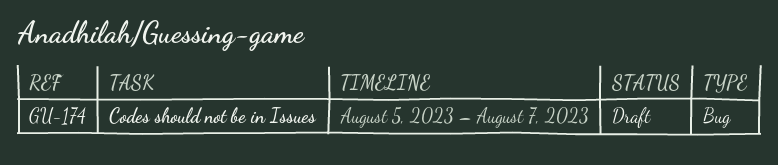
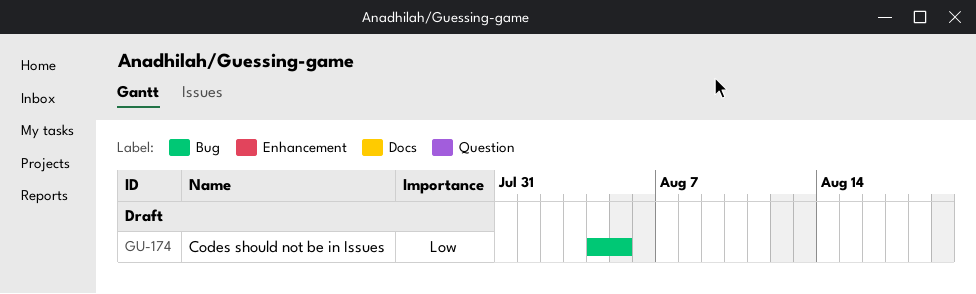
GU-174, start: Aug 5 -> Aug 4
GU-174, due: Aug 7 -> Aug 5

